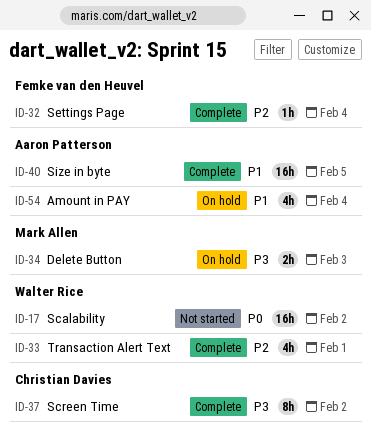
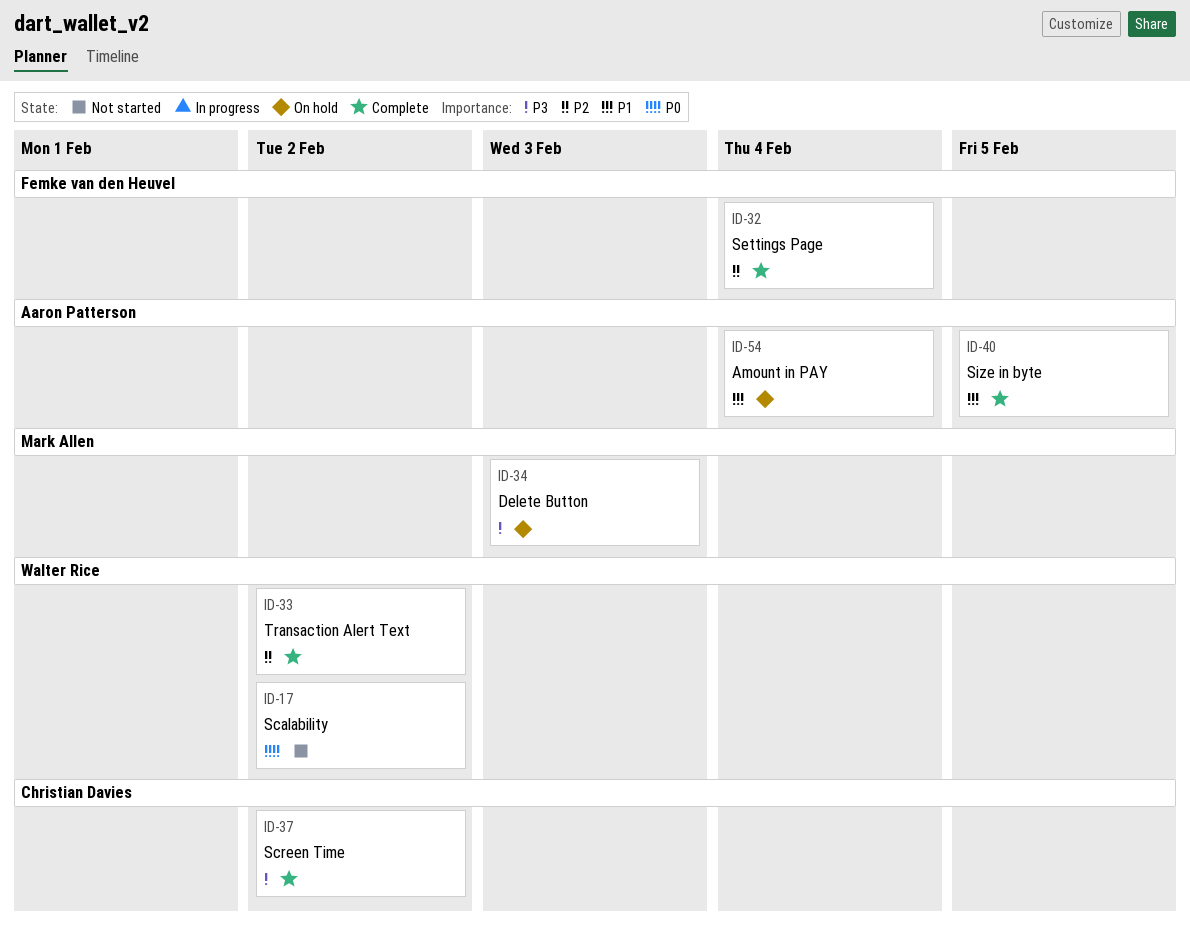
ID-33, due: Feb 1 -> Feb 2

